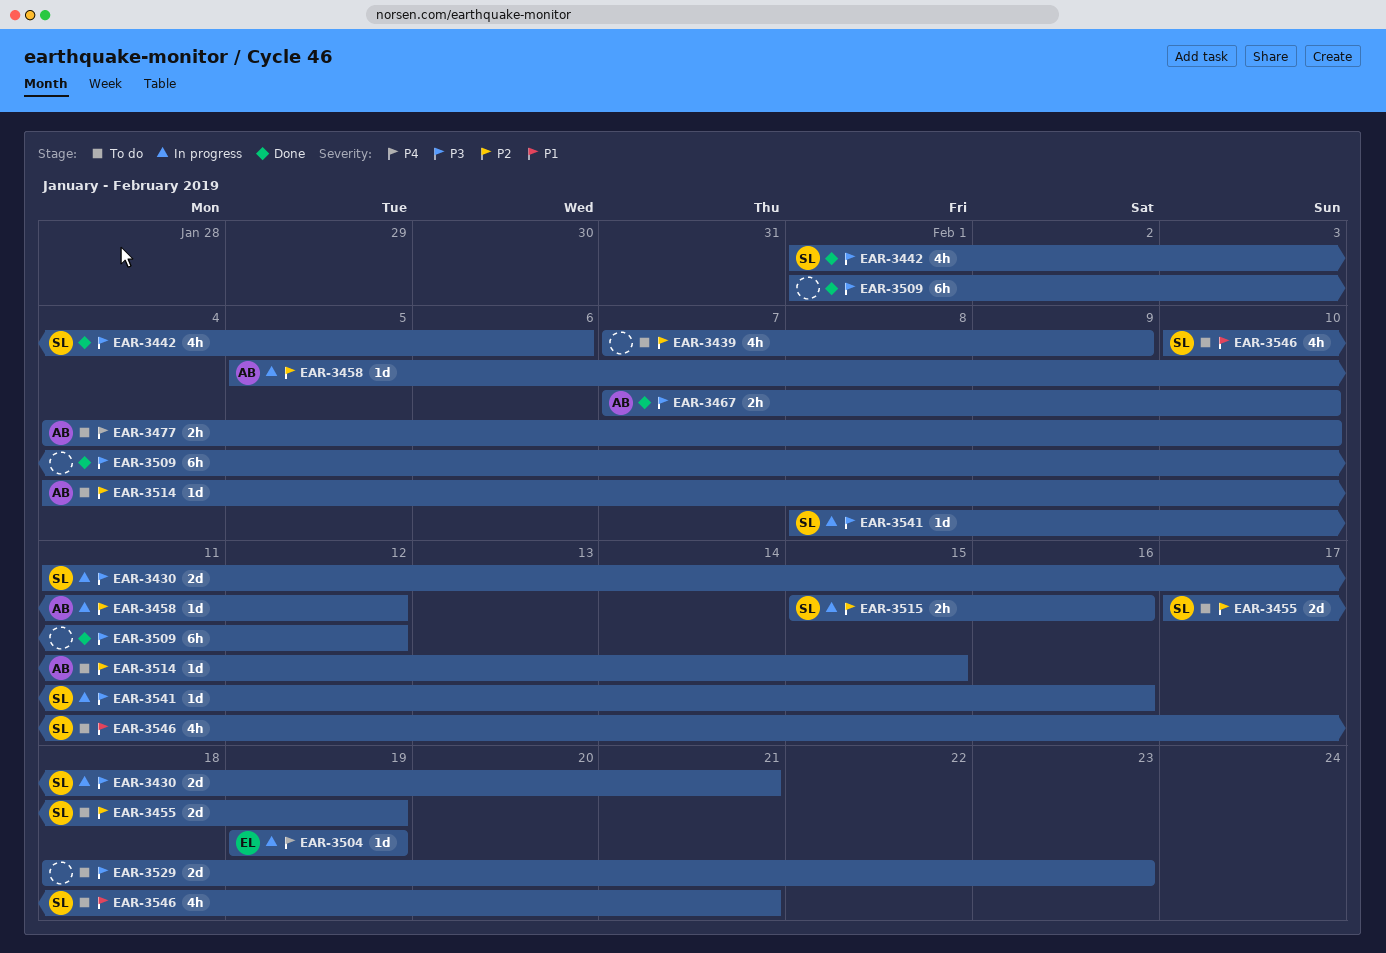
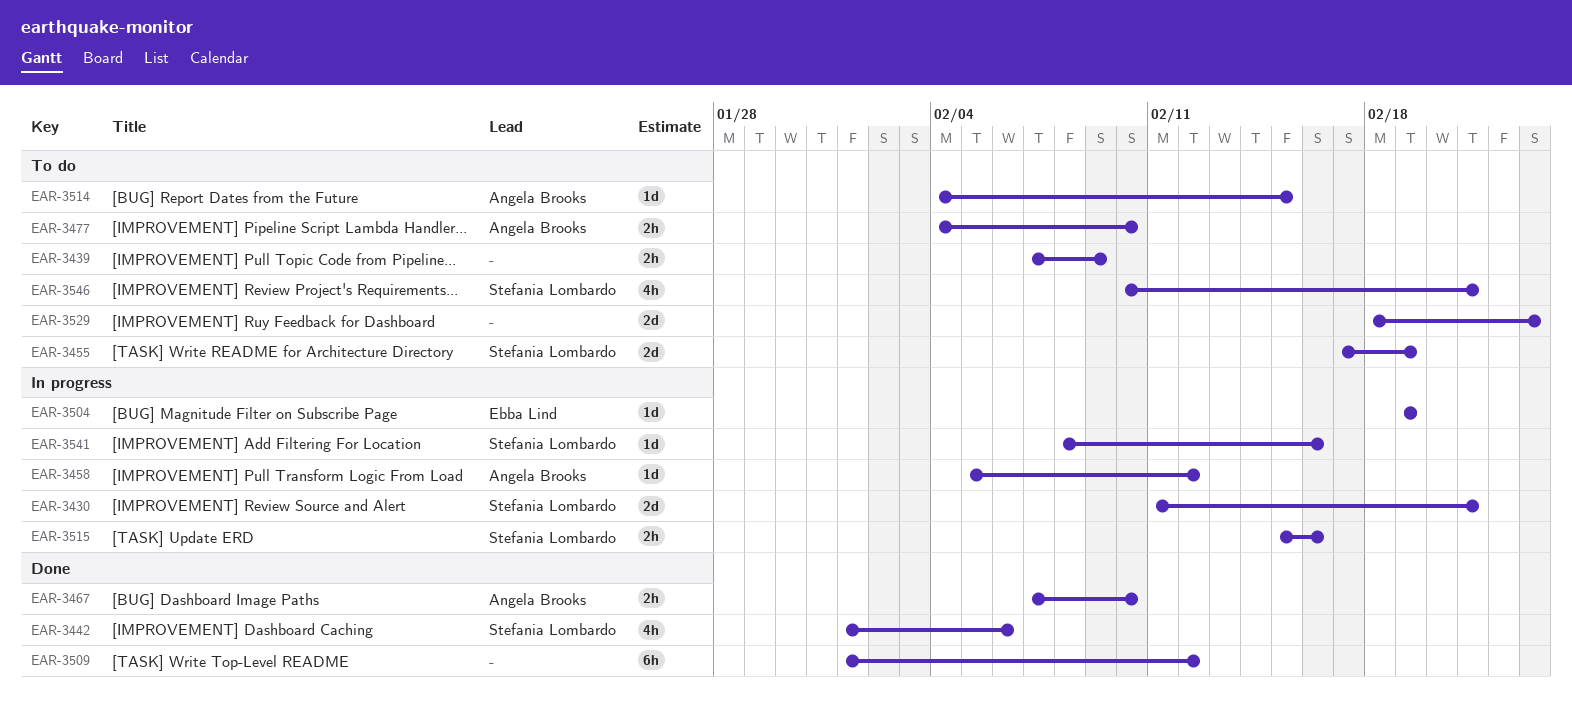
EAR-3439, estimate: 4h -> 2h

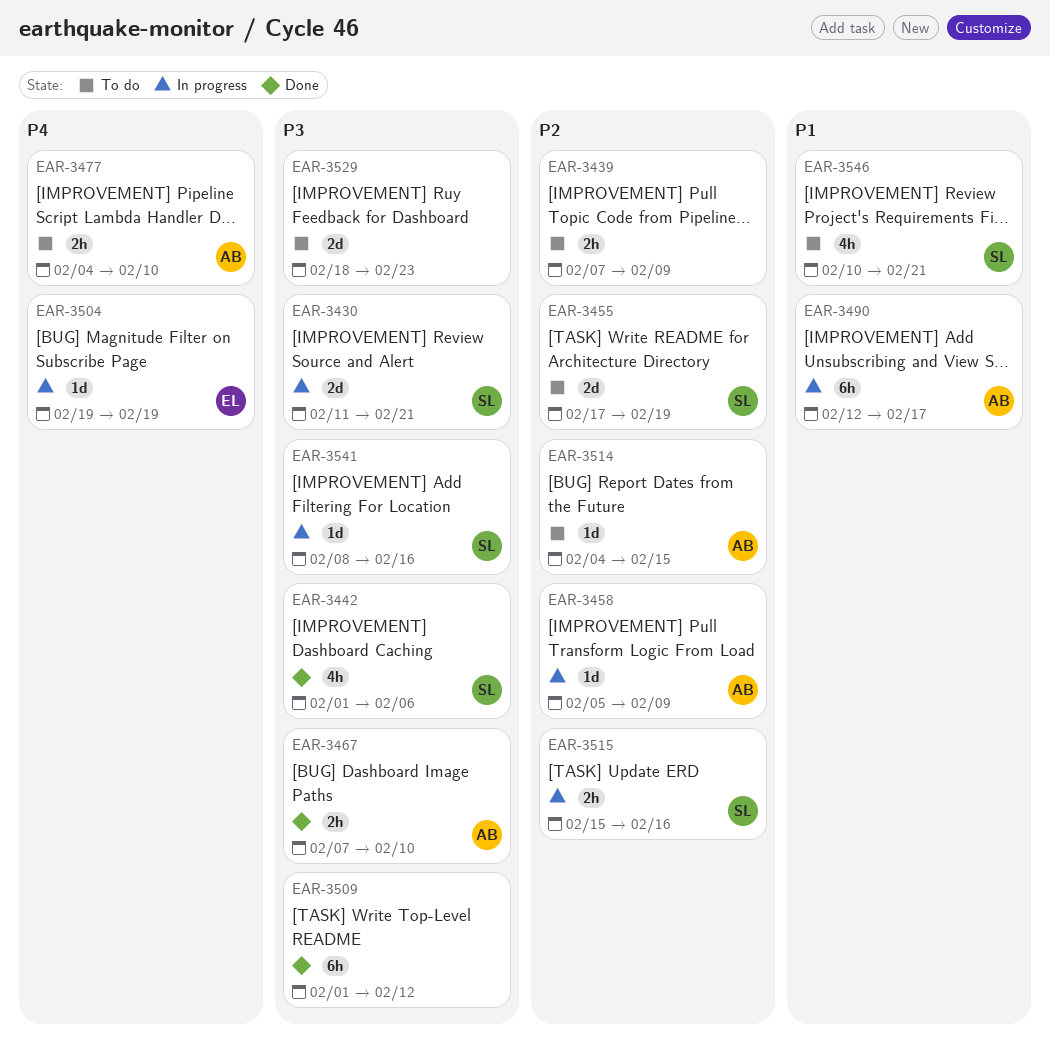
EAR-3458, due: Feb 12 -> Feb 9
EAR-3490: none -> present

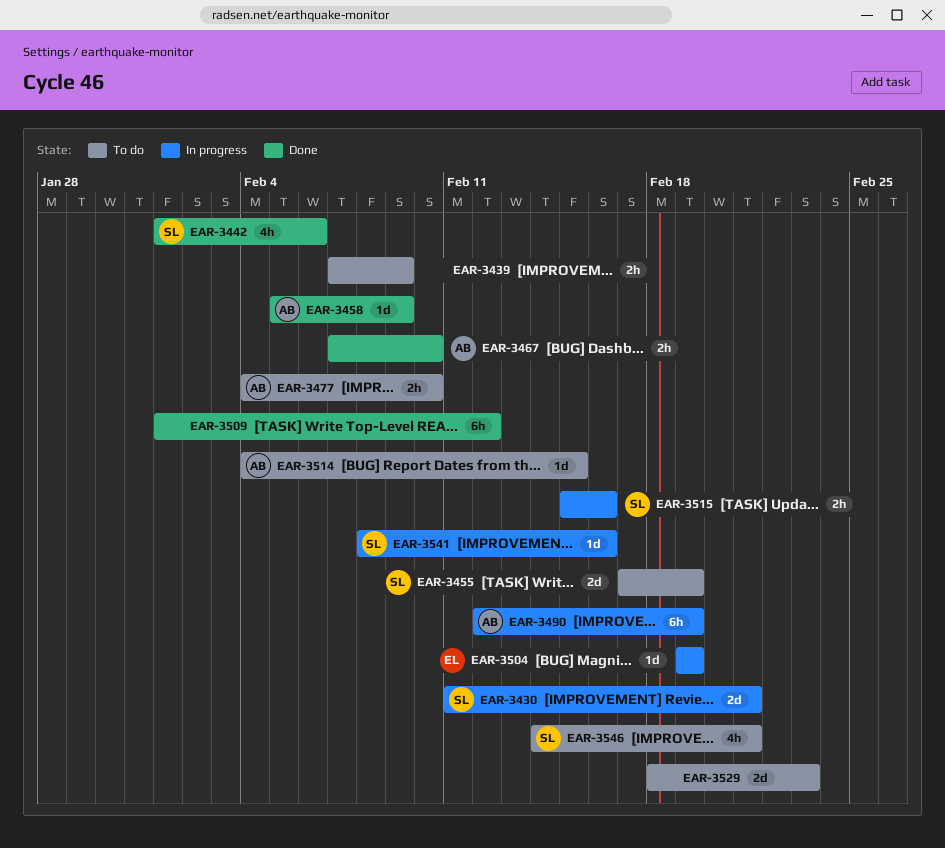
EAR-3458, status: In progress -> Done
EAR-3490, due: Feb 17 -> Feb 19
EAR-3546, start: Feb 10 -> Feb 14

